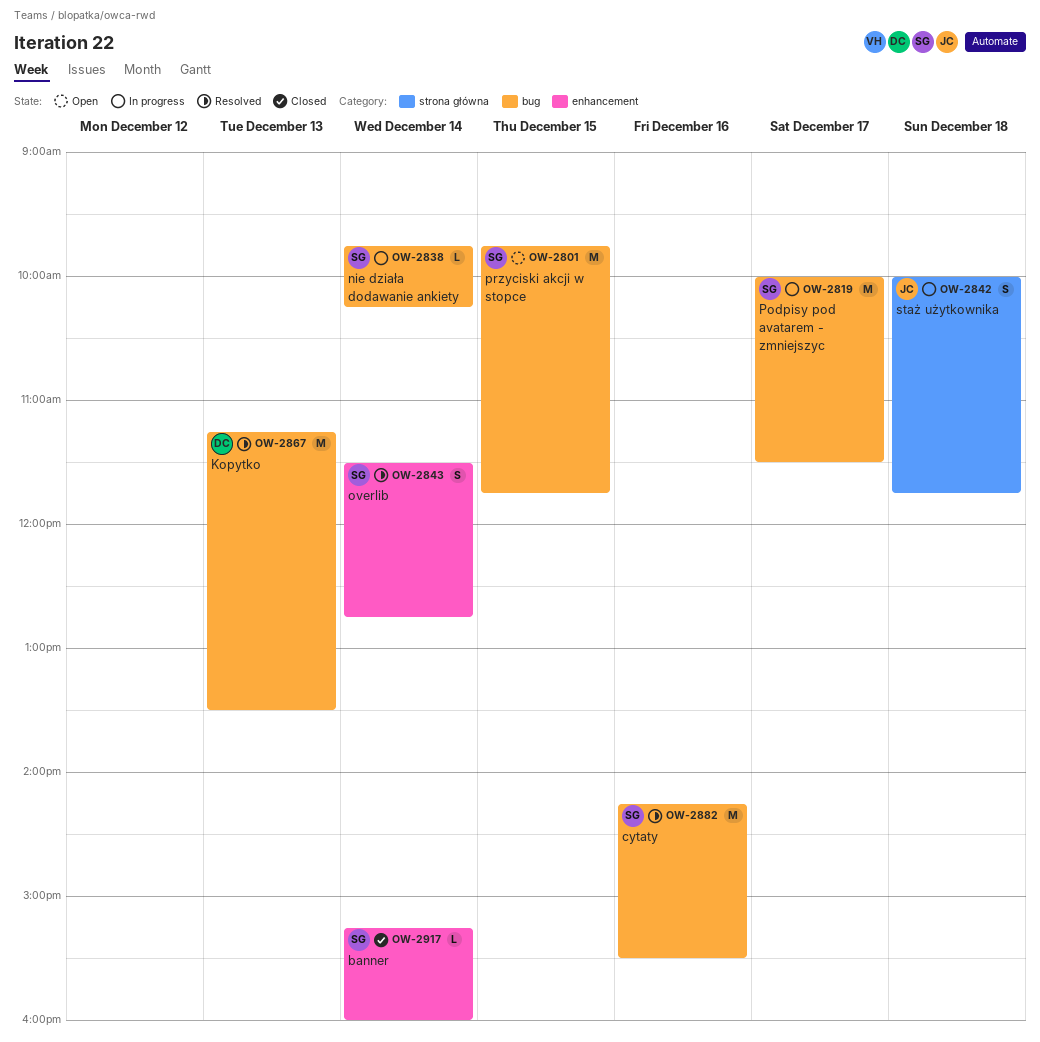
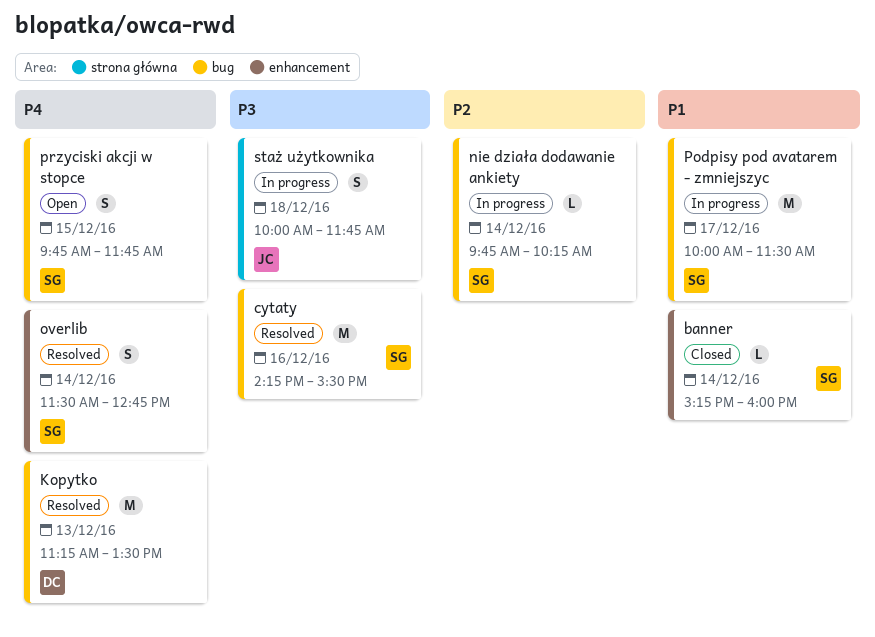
przyciski akcji w stopce, estimate: M -> S

